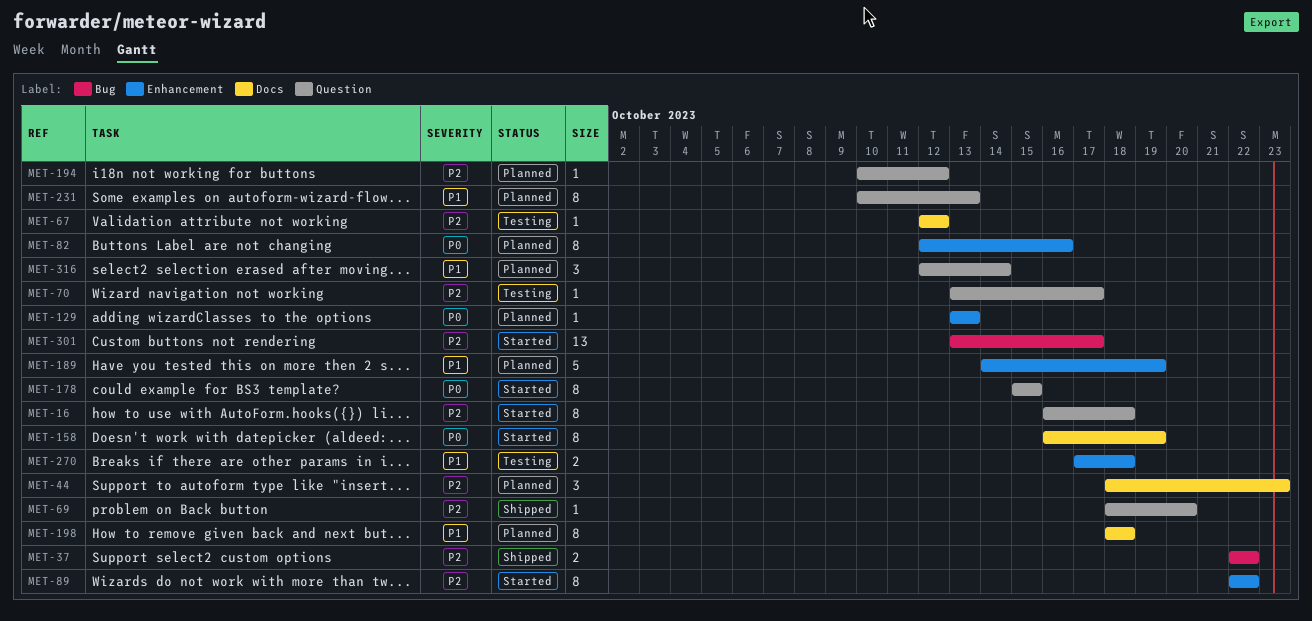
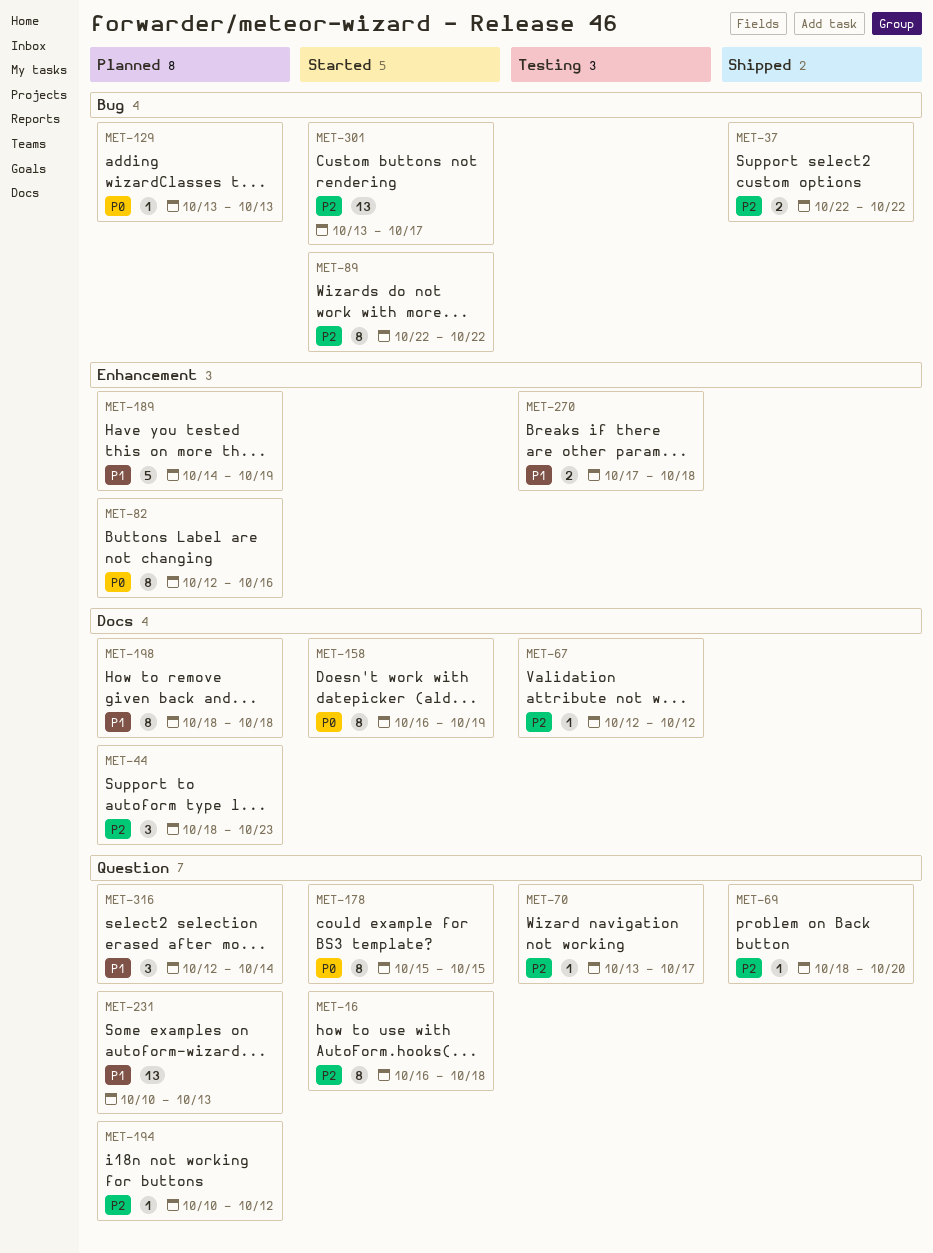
MET-89, label: Enhancement -> Bug
MET-129, label: Enhancement -> Bug
MET-231, estimate: 8 -> 13

